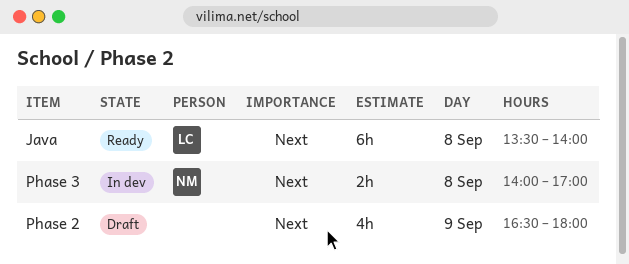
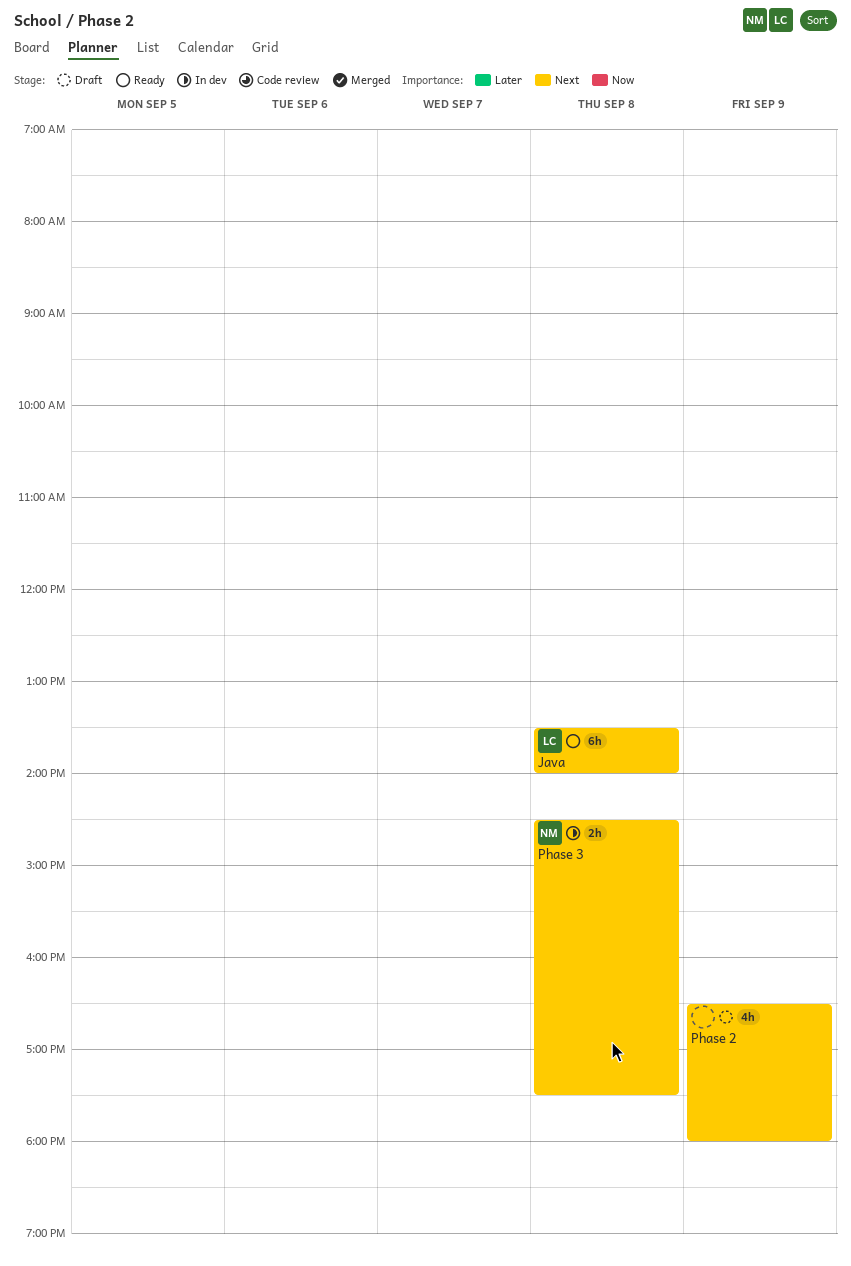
Phase 3, begins: 14:00 -> 14:30
Phase 3, ends: 17:00 -> 17:30

